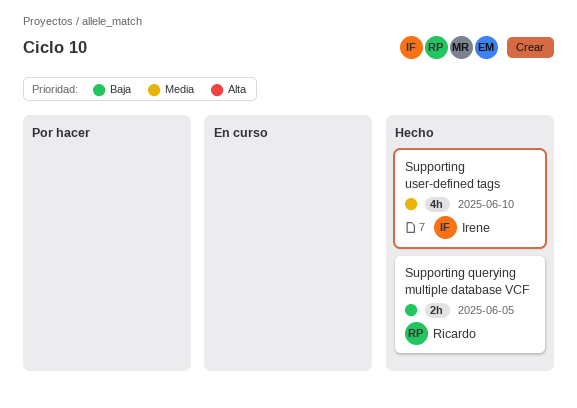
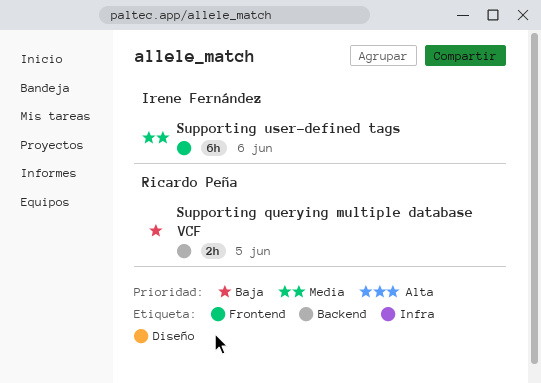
Supporting user-defined tags, estimate: 4h -> 6h
Supporting user-defined tags, due: Jun 10 -> Jun 6

